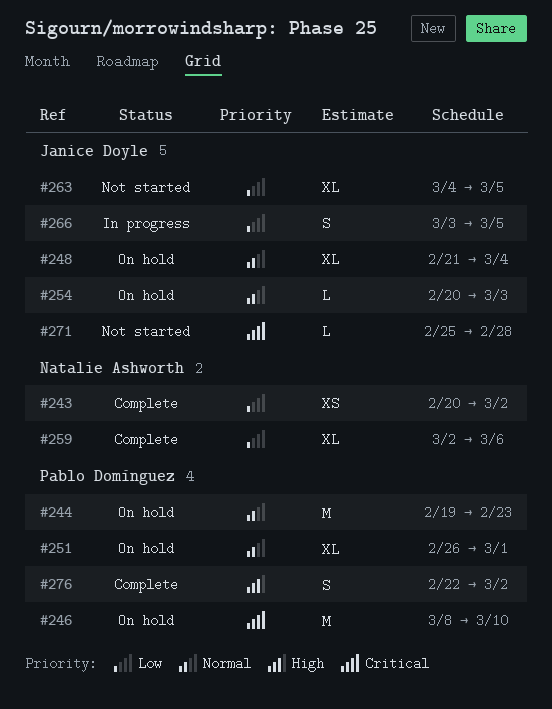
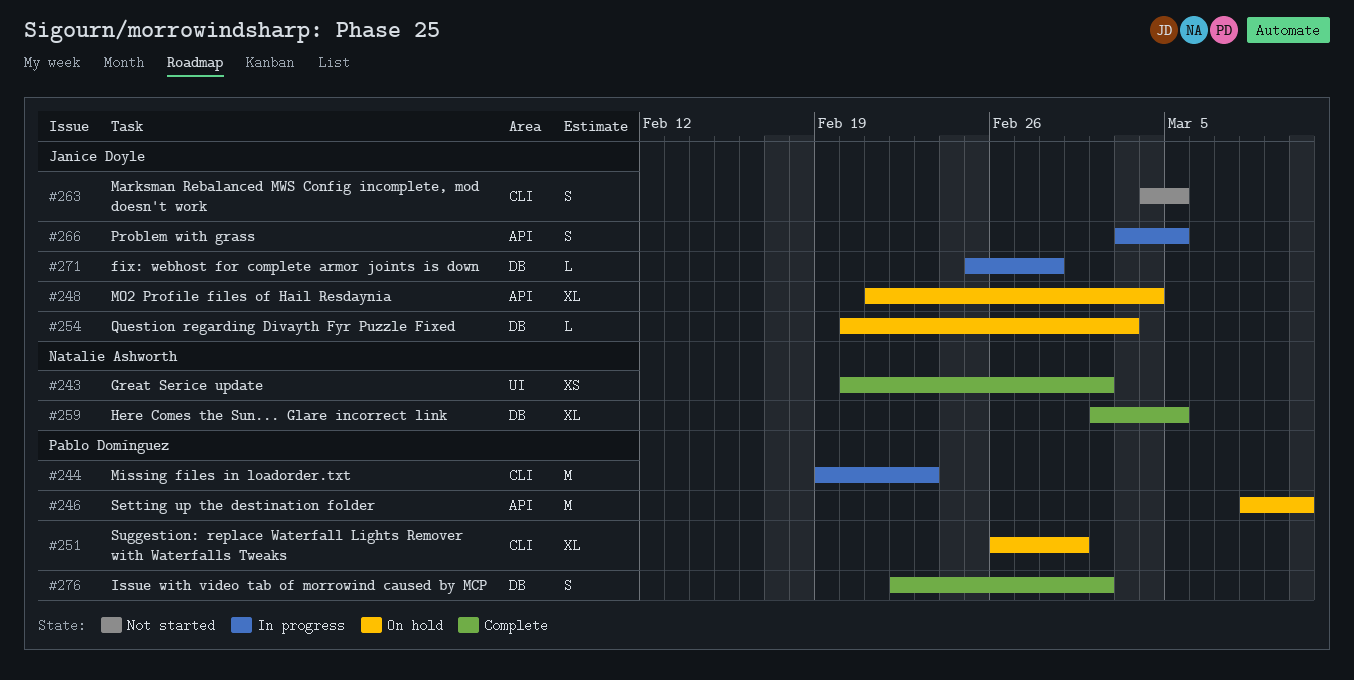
#244, status: On hold -> In progress
#259, due: Mar 6 -> Mar 5
#263, estimate: XL -> S
#271, status: Not started -> In progress

